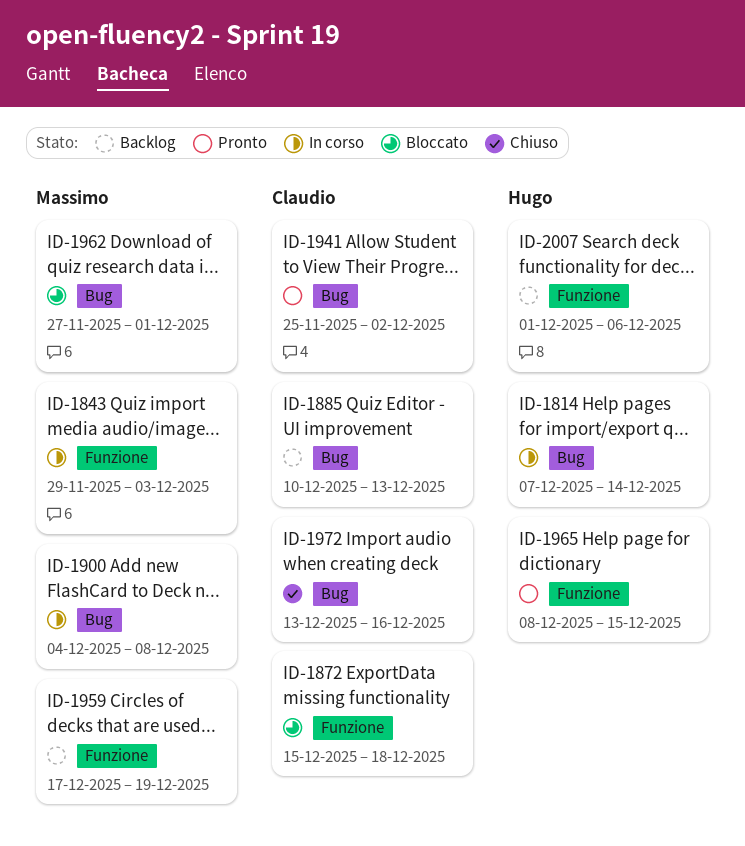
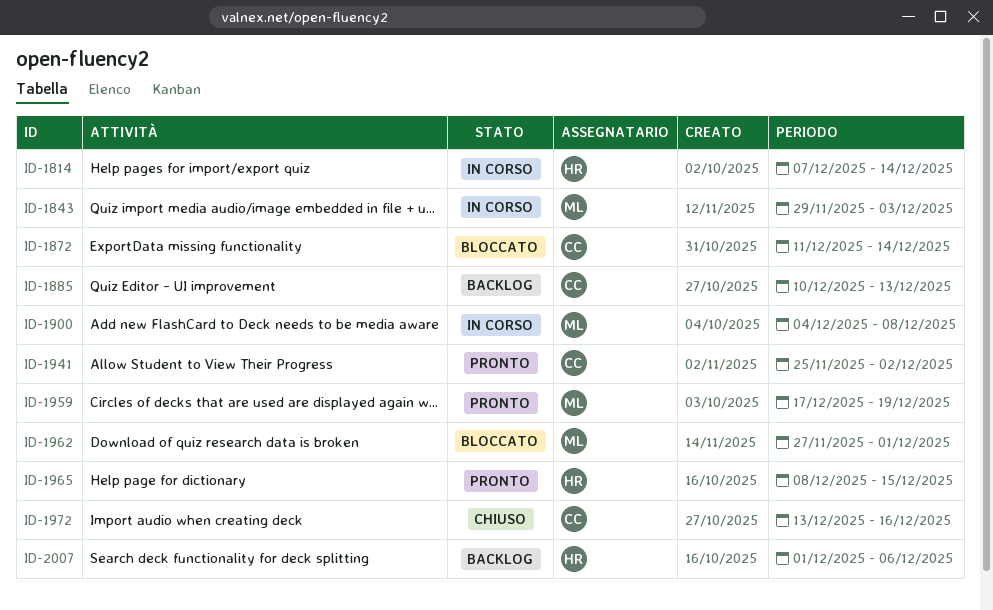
ID-1872, start: Dec 15 -> Dec 11
ID-1872, due: Dec 18 -> Dec 14
ID-1959, status: Backlog -> Pronto

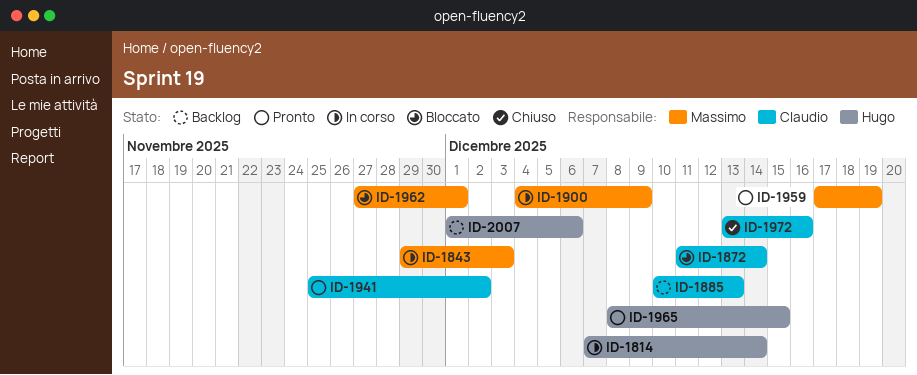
ID-1900, due: Dec 8 -> Dec 9

